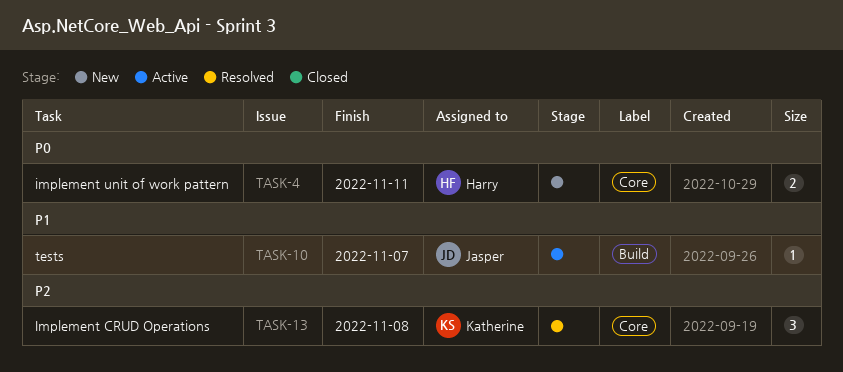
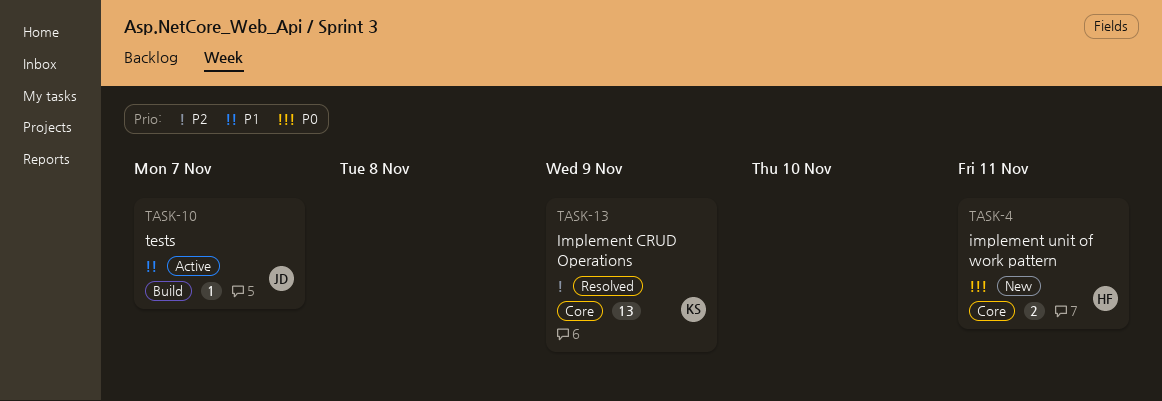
TASK-13, estimate: 3 -> 13
TASK-13, due: Nov 8 -> Nov 9

